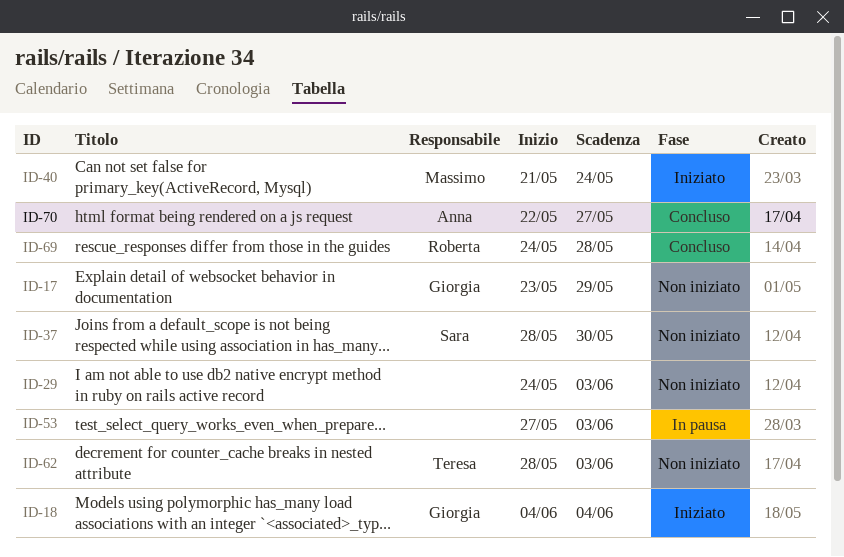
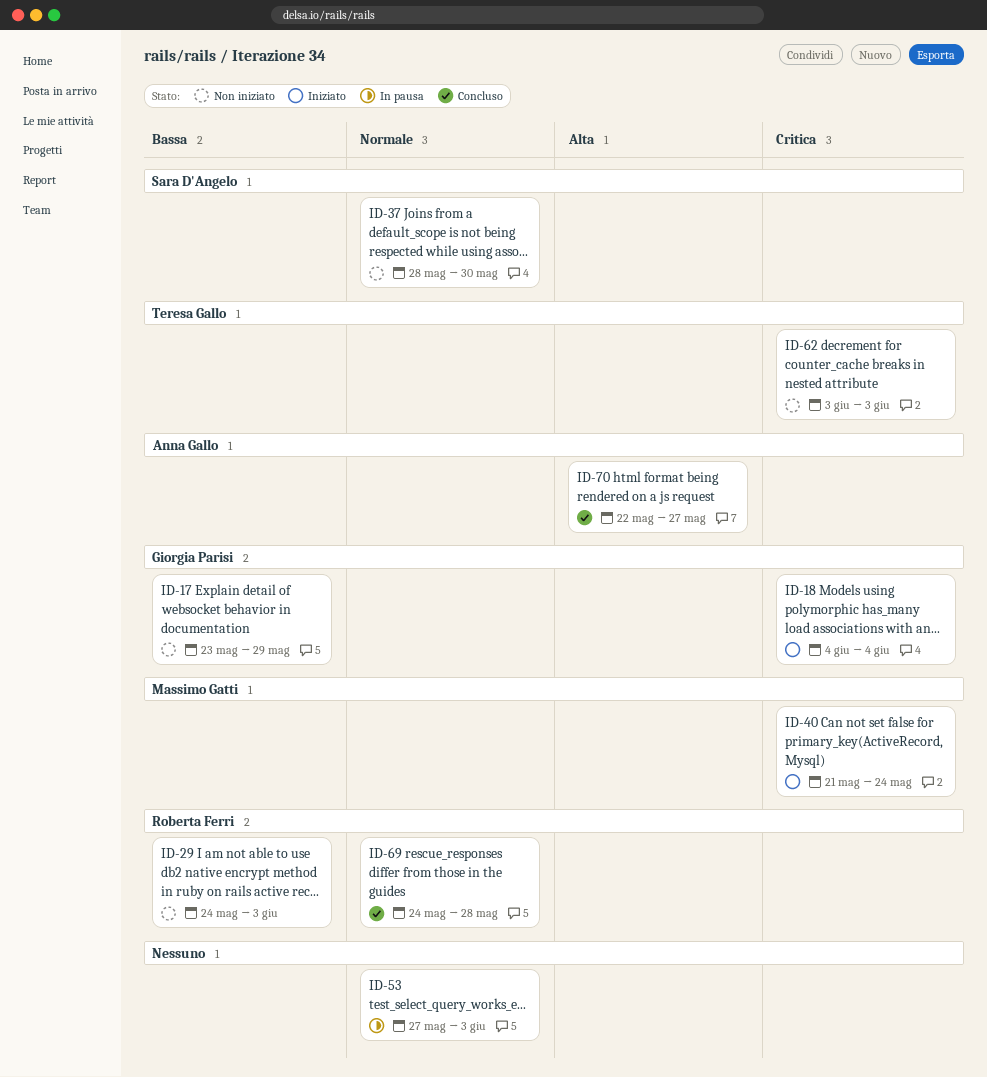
ID-29, owner: none -> Roberta Ferri
ID-62, start: May 28 -> Jun 3

